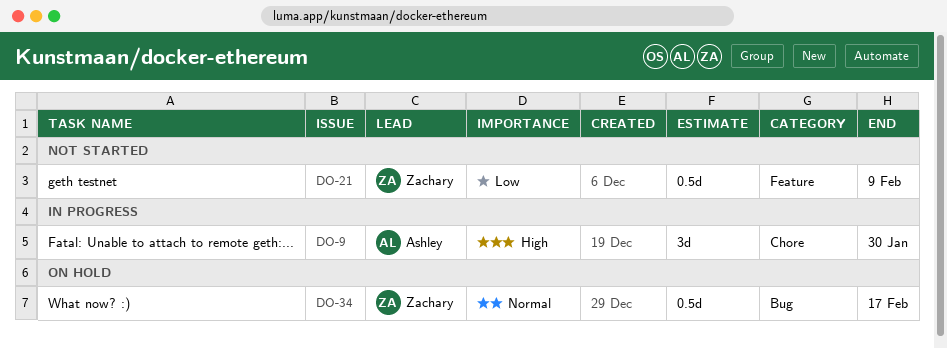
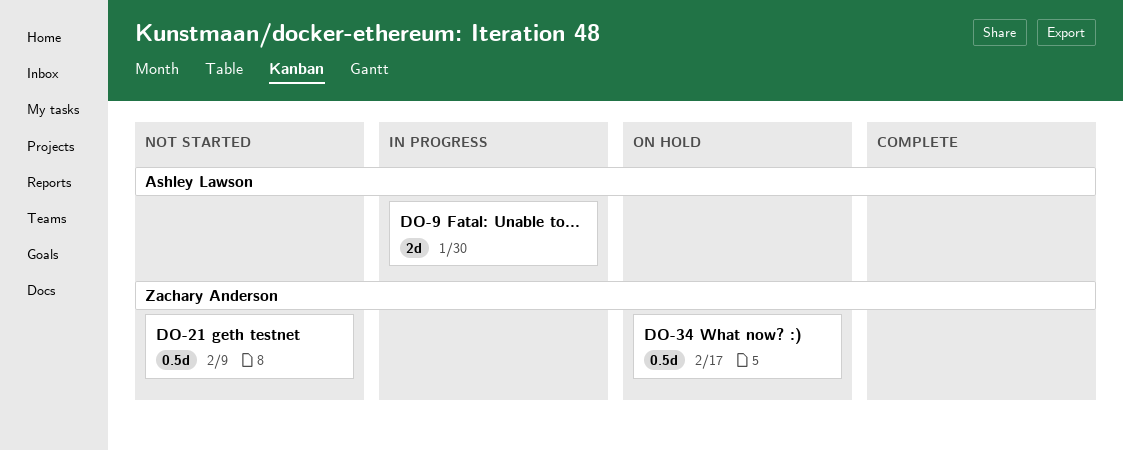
DO-9, estimate: 3d -> 2d

